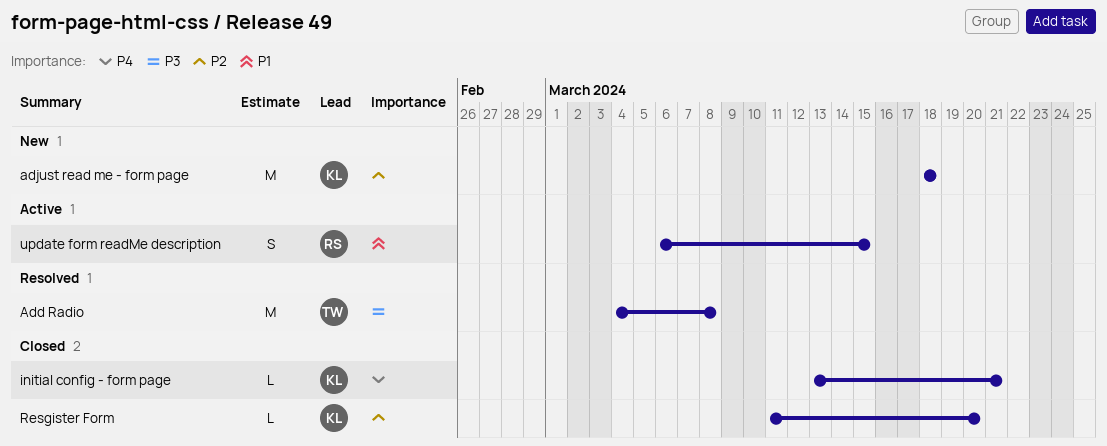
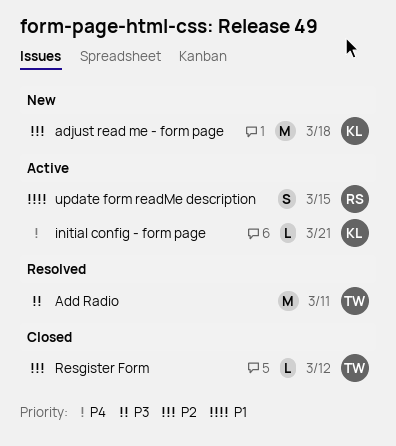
Add Radio, due: Mar 8 -> Mar 11
initial config - form page, status: Closed -> Active
Resgister Form, owner: KL -> TW
Resgister Form, due: Mar 20 -> Mar 12

